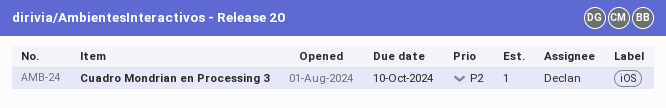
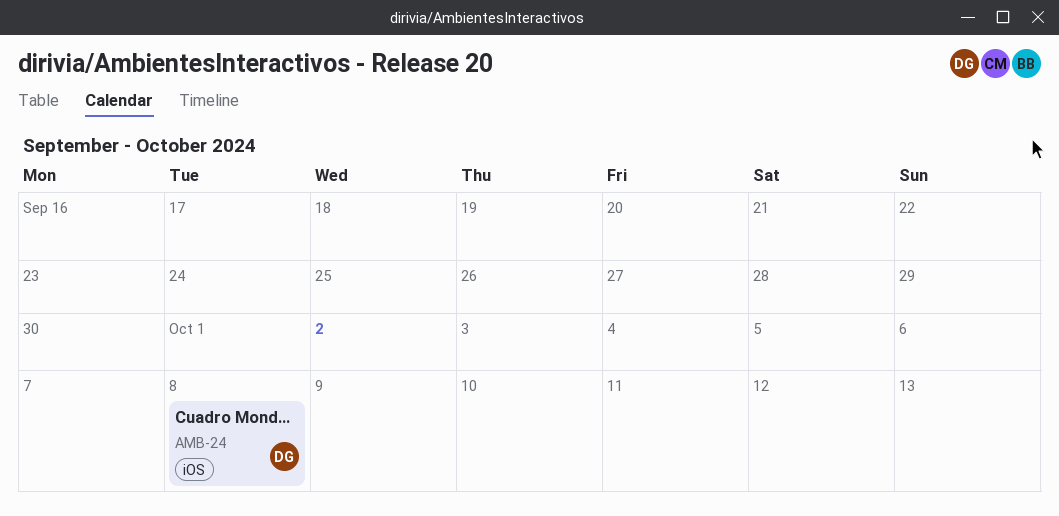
AMB-24, due: Oct 10 -> Oct 8

